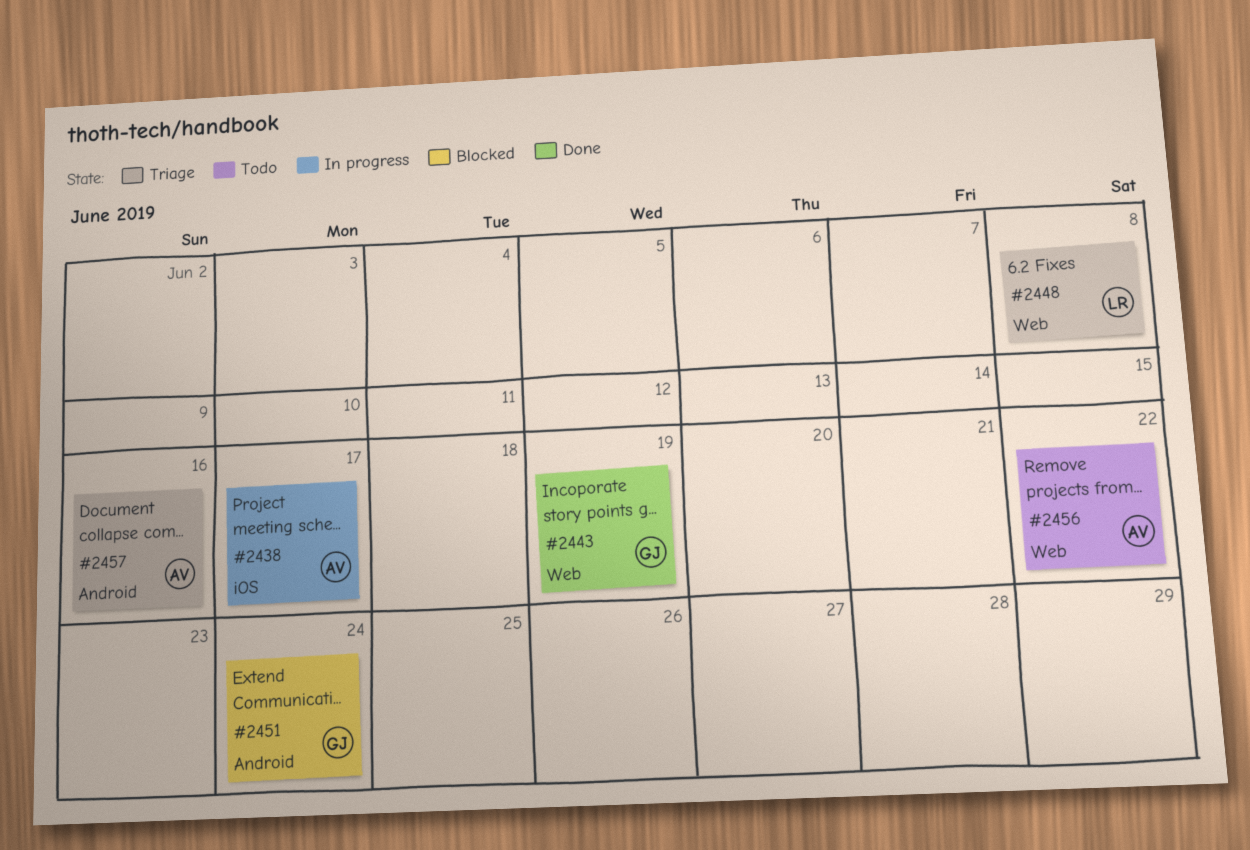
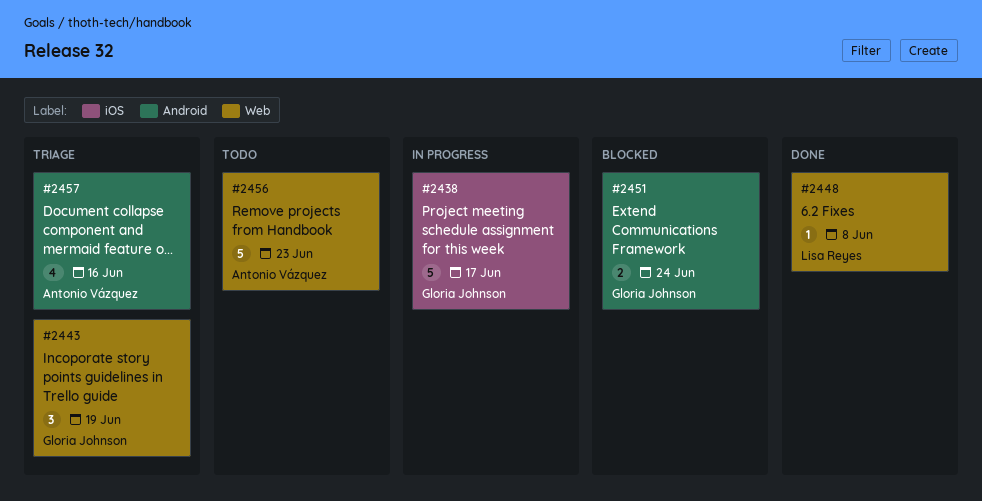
#2438, owner: Antonio Vázquez -> Gloria Johnson
#2443, status: Done -> Triage
#2448, status: Triage -> Done
#2456, due: Jun 22 -> Jun 23

